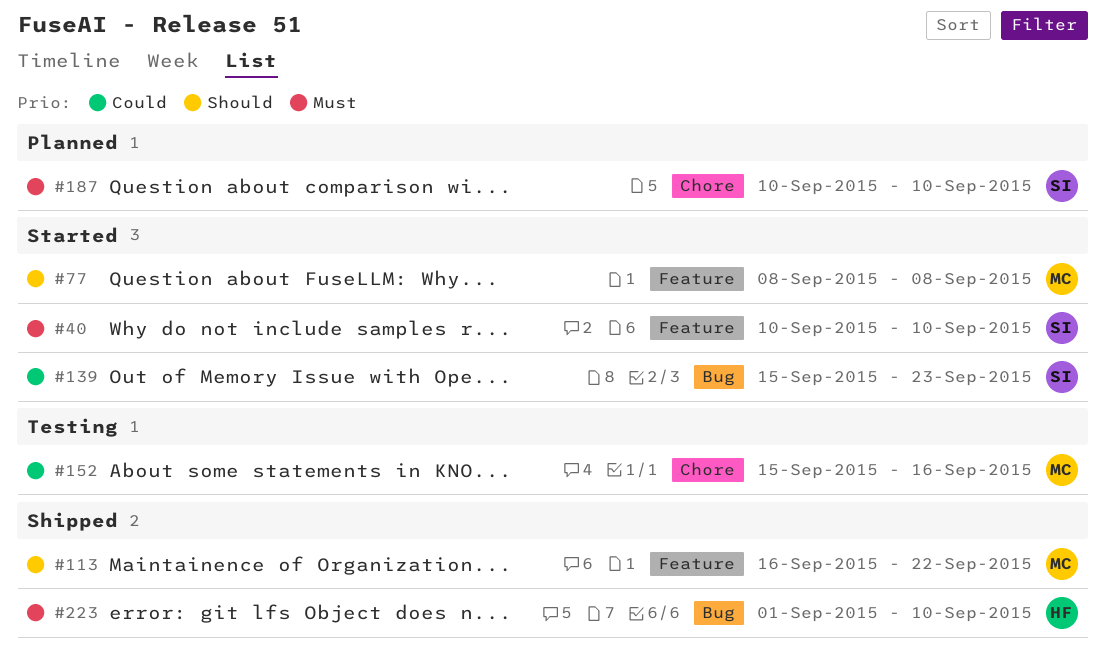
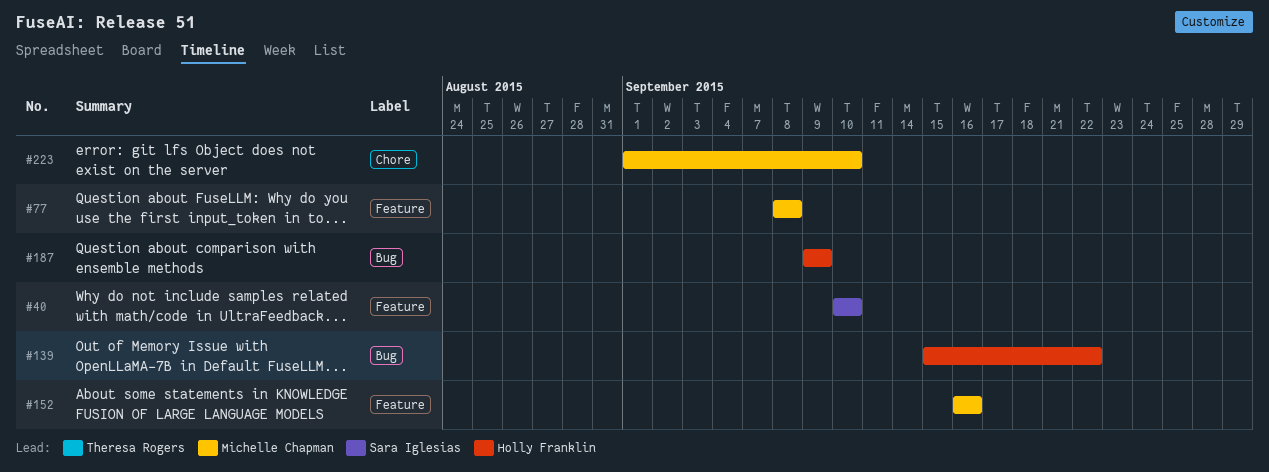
#113: present -> none
#139, owner: Sara Iglesias -> Holly Franklin
#139, due: Sep 23 -> Sep 22
#152, label: Chore -> Feature
#152, start: Sep 15 -> Sep 16
#187, owner: Sara Iglesias -> Holly Franklin
#187, label: Chore -> Bug
#187, start: Sep 10 -> Sep 9
#187, due: Sep 10 -> Sep 9
#223, owner: Holly Franklin -> Michelle Chapman
#223, label: Bug -> Chore

